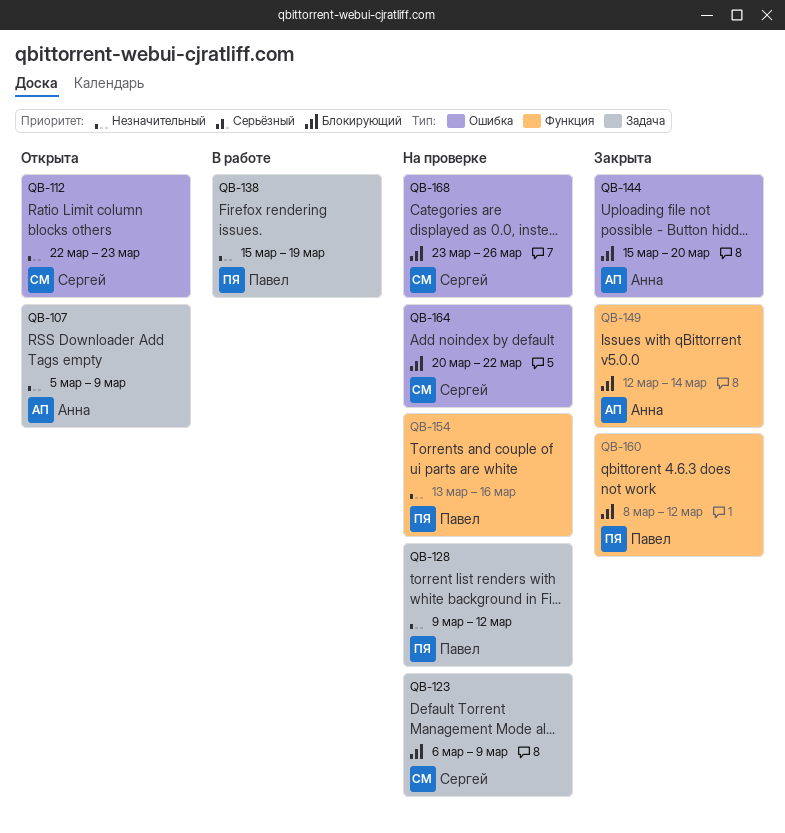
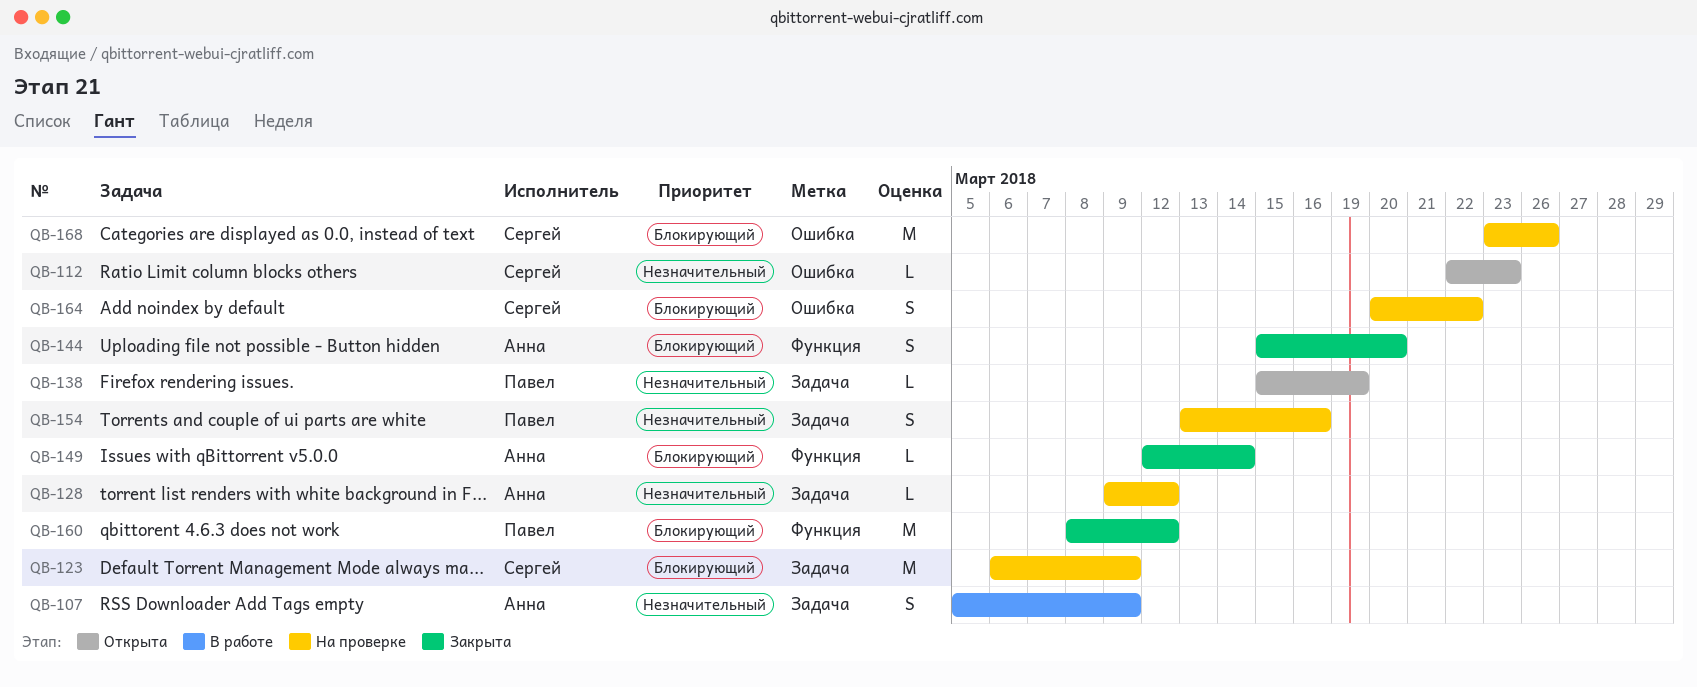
QB-107, status: Открыта -> В работе
QB-128, owner: Павел -> Анна
QB-138, status: В работе -> Открыта
QB-144, label: Ошибка -> Функция
QB-154, label: Функция -> Задача

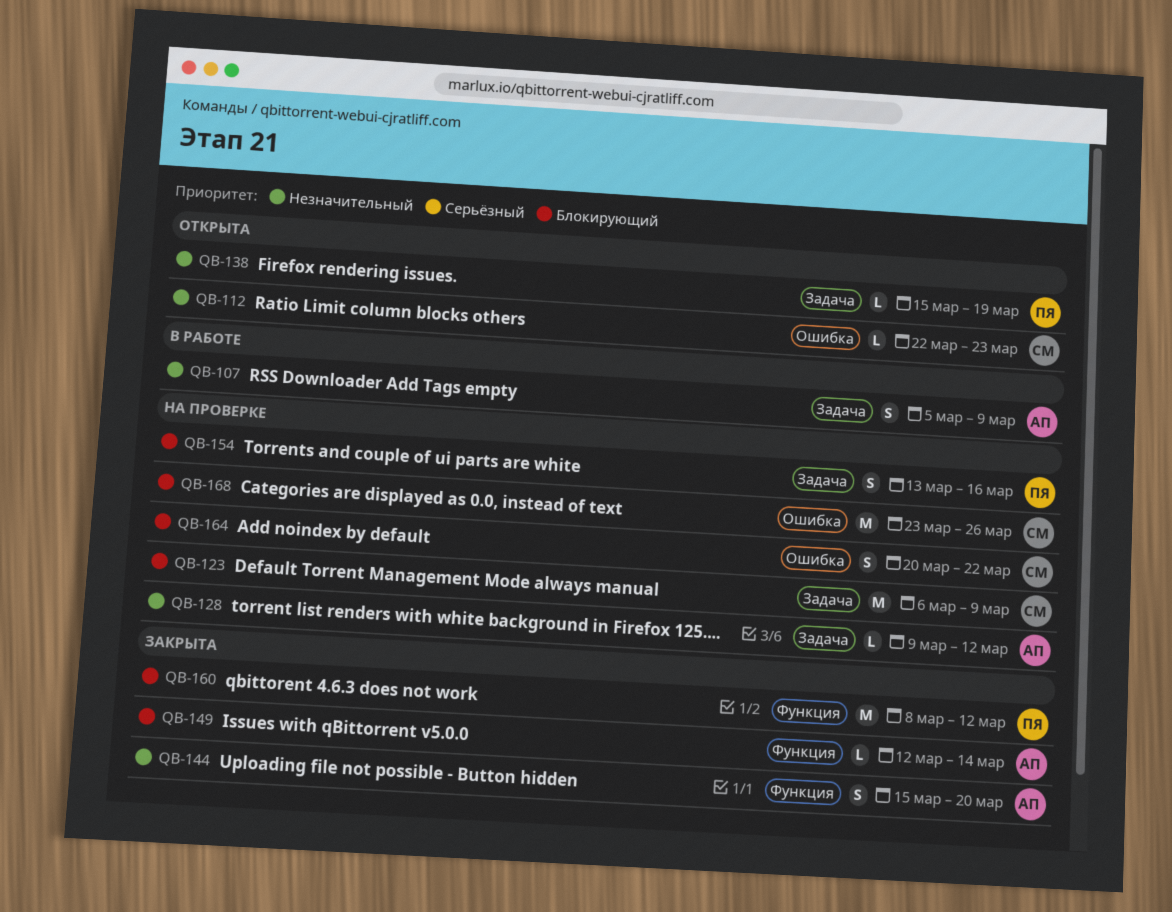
QB-144, priority: Блокирующий -> Незначительный
QB-154, priority: Незначительный -> Блокирующий

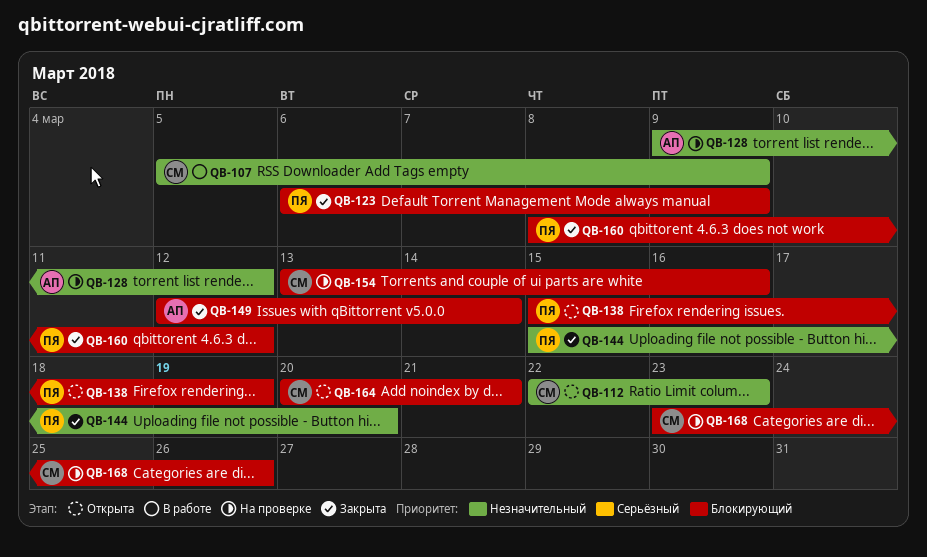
QB-107, owner: АП -> СМ
QB-123, status: На проверке -> Закрыта
QB-123, owner: СМ -> ПЯ
QB-138, priority: Незначительный -> Блокирующий
QB-144, owner: АП -> ПЯ
QB-154, owner: ПЯ -> СМ
QB-164, status: На проверке -> Открыта
QB-164, due: Mar 22 -> Mar 21

